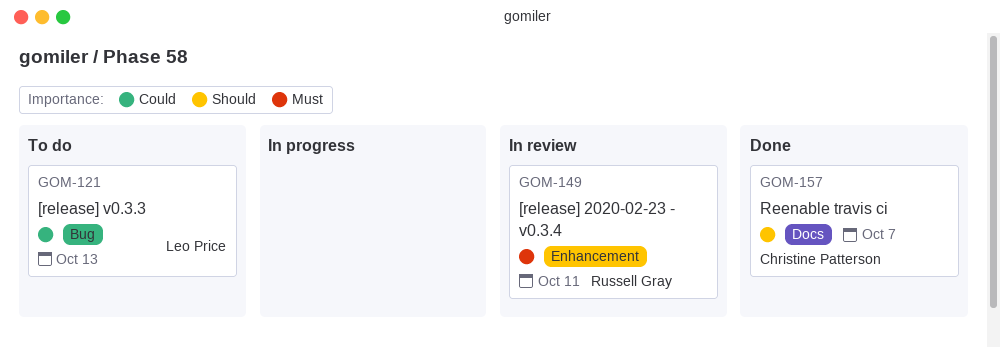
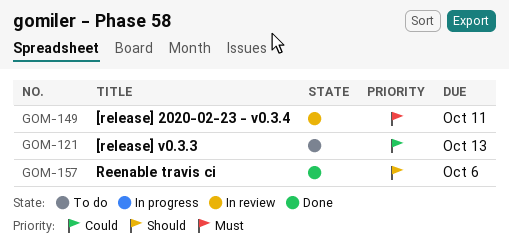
GOM-157, due: Oct 7 -> Oct 6

